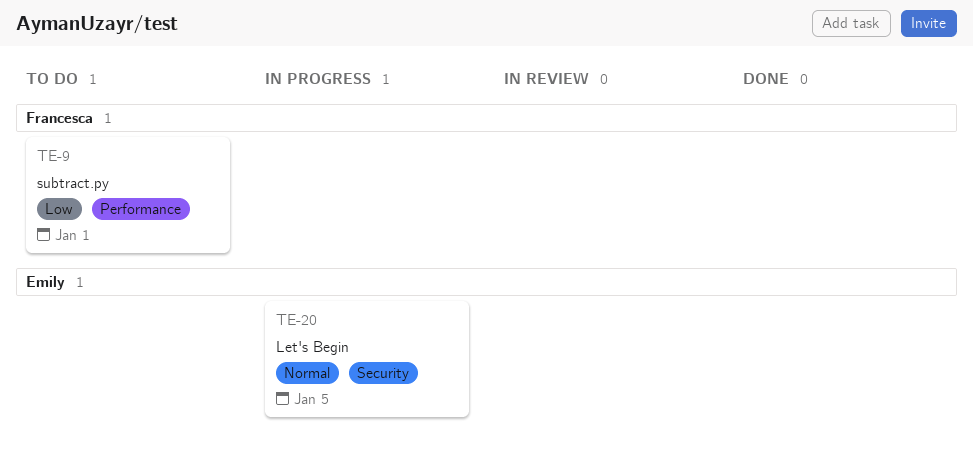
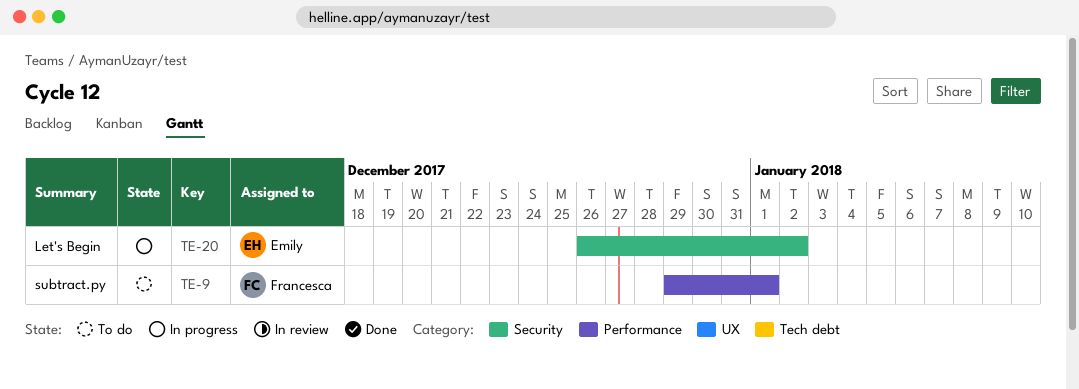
TE-20, due: Jan 5 -> Jan 2

